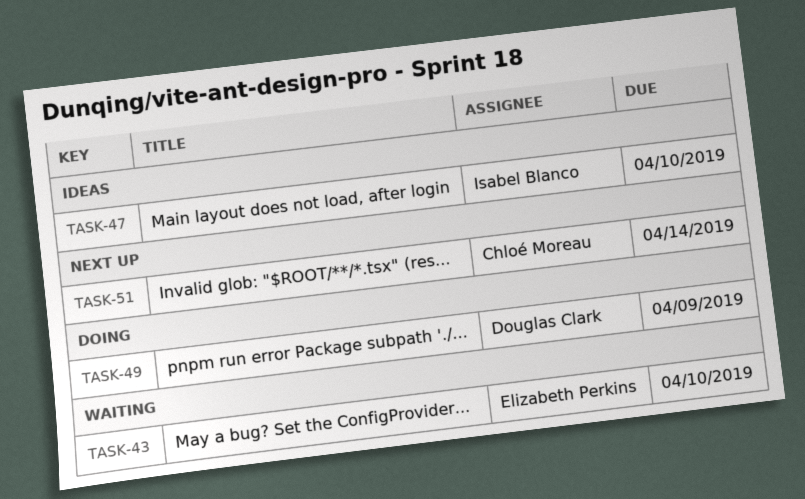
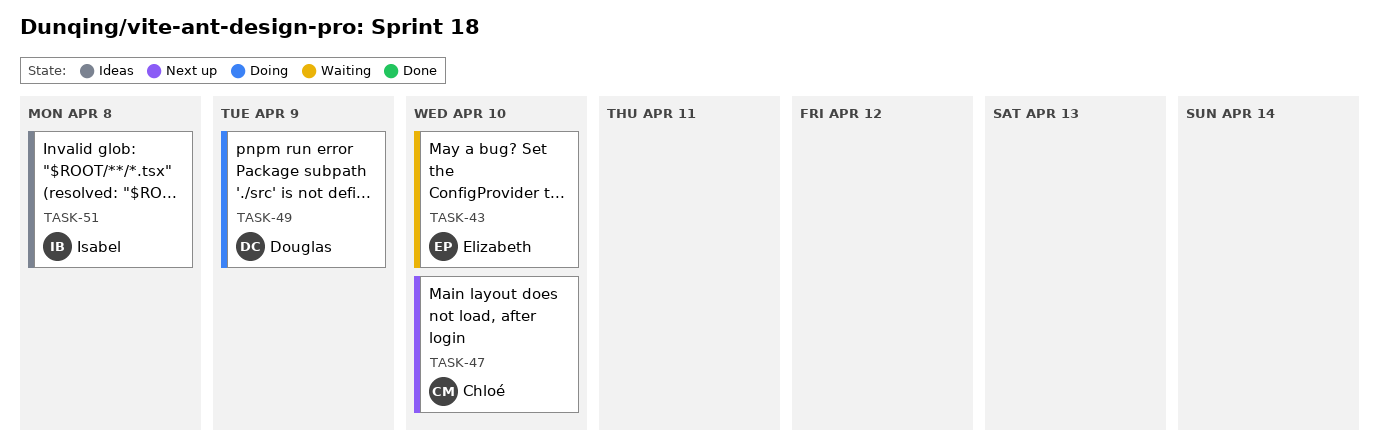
TASK-47, status: Ideas -> Next up
TASK-47, owner: Isabel Blanco -> Chloé Moreau
TASK-51, status: Next up -> Ideas
TASK-51, owner: Chloé Moreau -> Isabel Blanco
TASK-51, due: Apr 14 -> Apr 8

